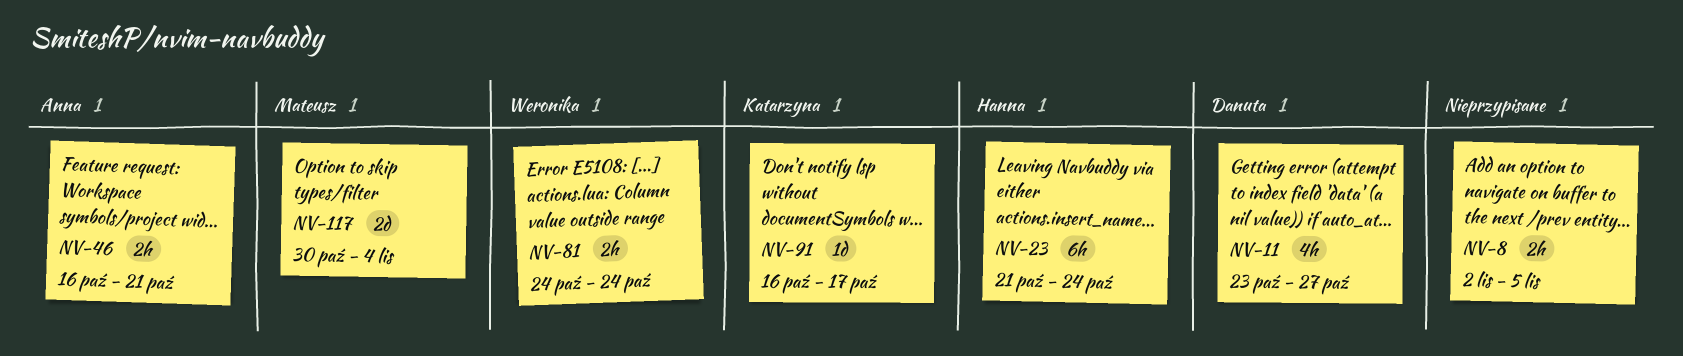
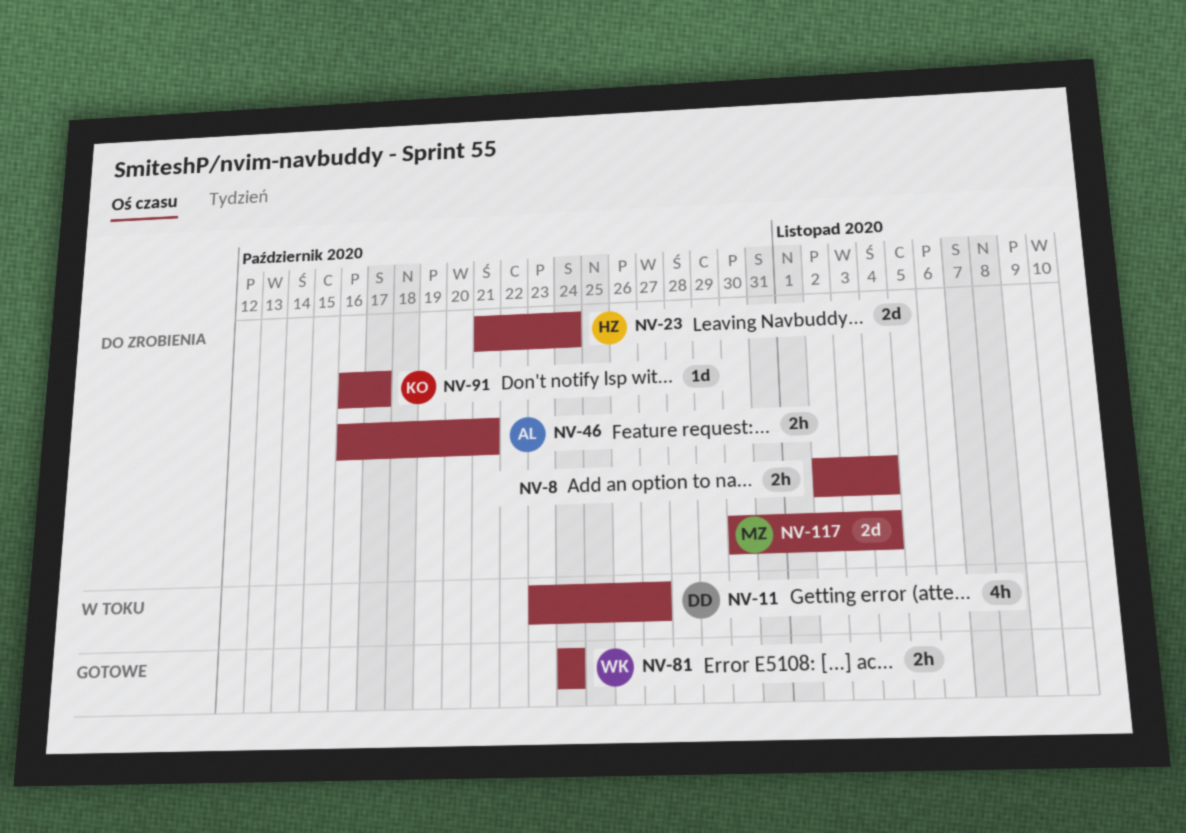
NV-8, due: Nov 5 -> Nov 4
NV-23, estimate: 6h -> 2d

